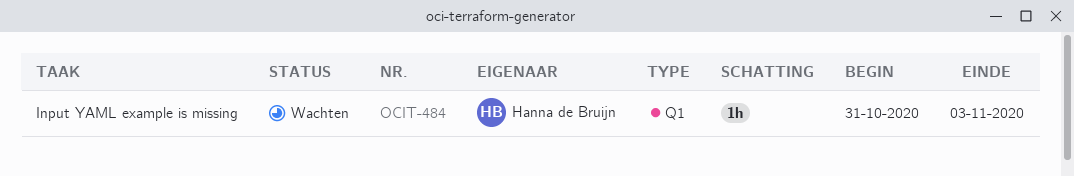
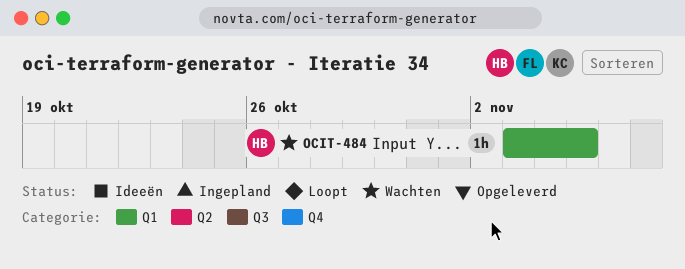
OCIT-484, start: Oct 31 -> Nov 3
OCIT-484, due: Nov 3 -> Nov 5

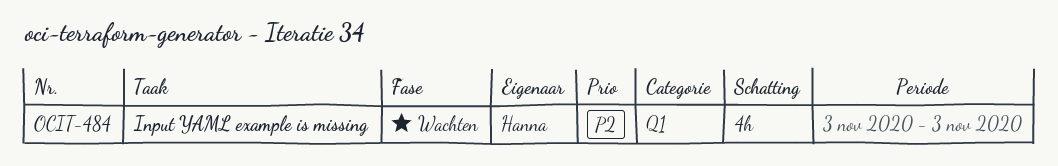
OCIT-484, estimate: 1h -> 4h
OCIT-484, due: Nov 5 -> Nov 3

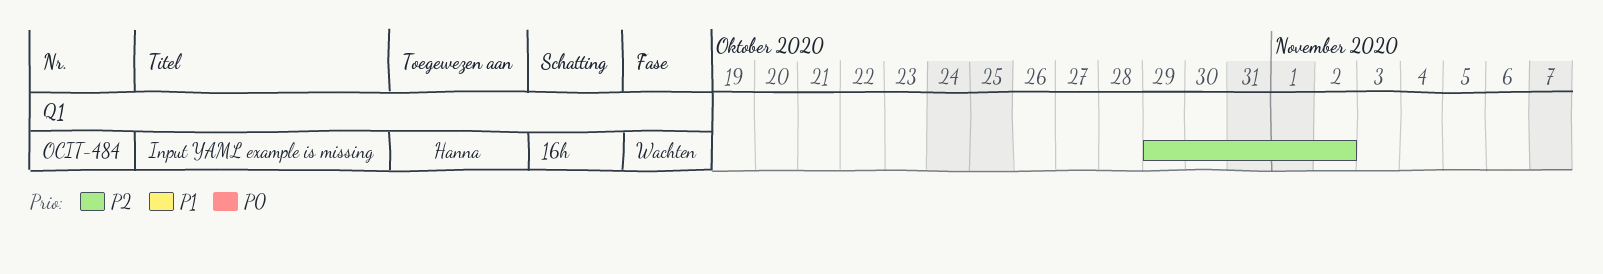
OCIT-484, estimate: 4h -> 16h
OCIT-484, start: Nov 3 -> Oct 29
OCIT-484, due: Nov 3 -> Nov 2

